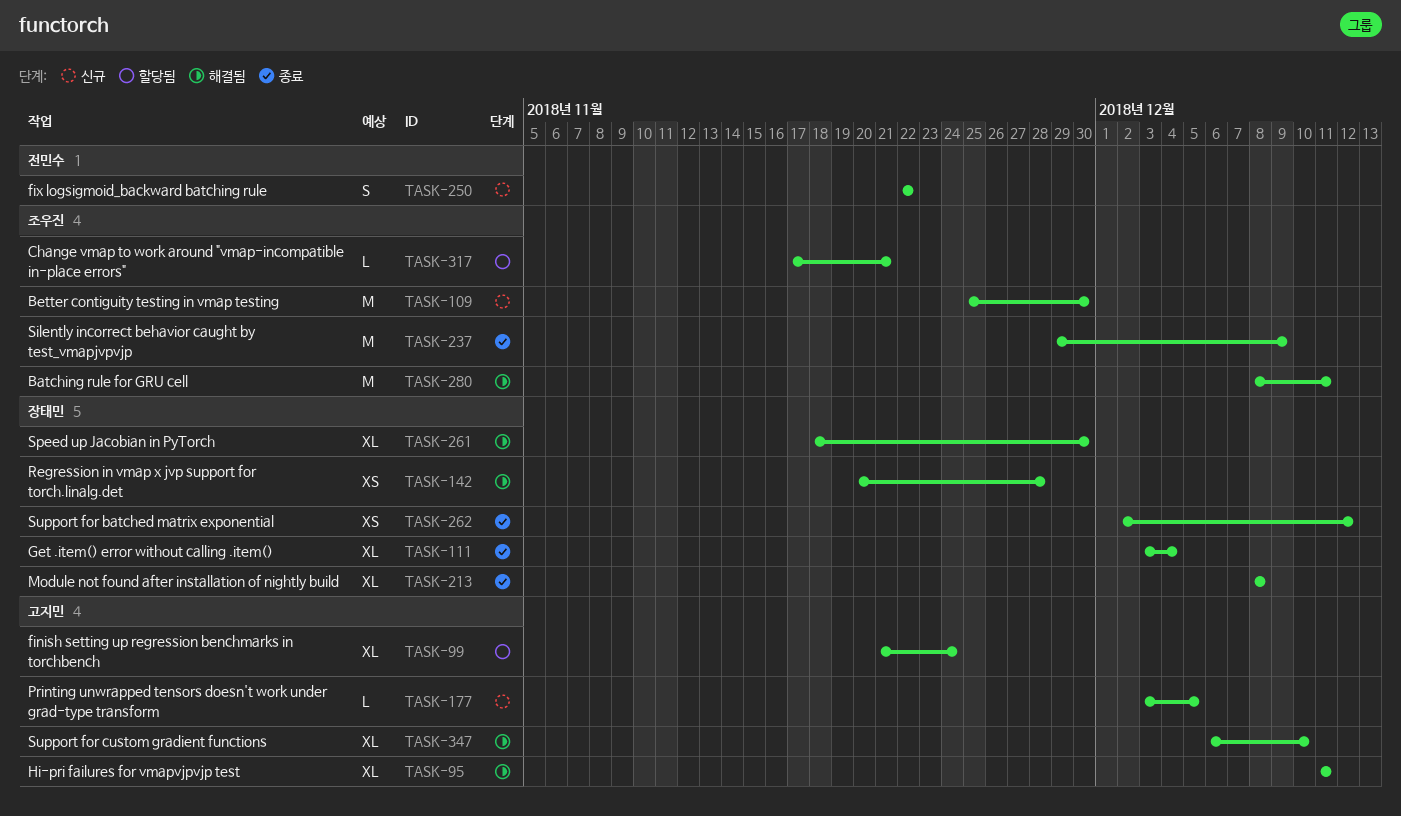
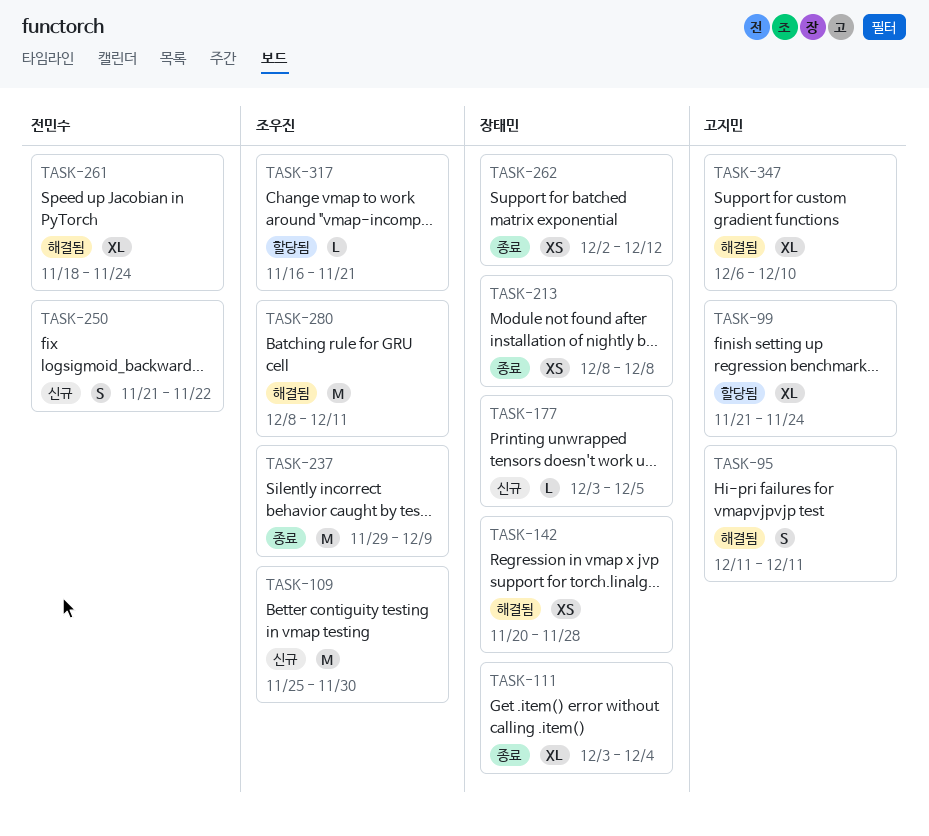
TASK-95, estimate: XL -> S
TASK-177, owner: 고지민 -> 장태민
TASK-213, estimate: XL -> XS
TASK-250, start: Nov 22 -> Nov 21
TASK-261, owner: 장태민 -> 전민수
TASK-261, due: Nov 30 -> Nov 24
TASK-317, start: Nov 17 -> Nov 16

